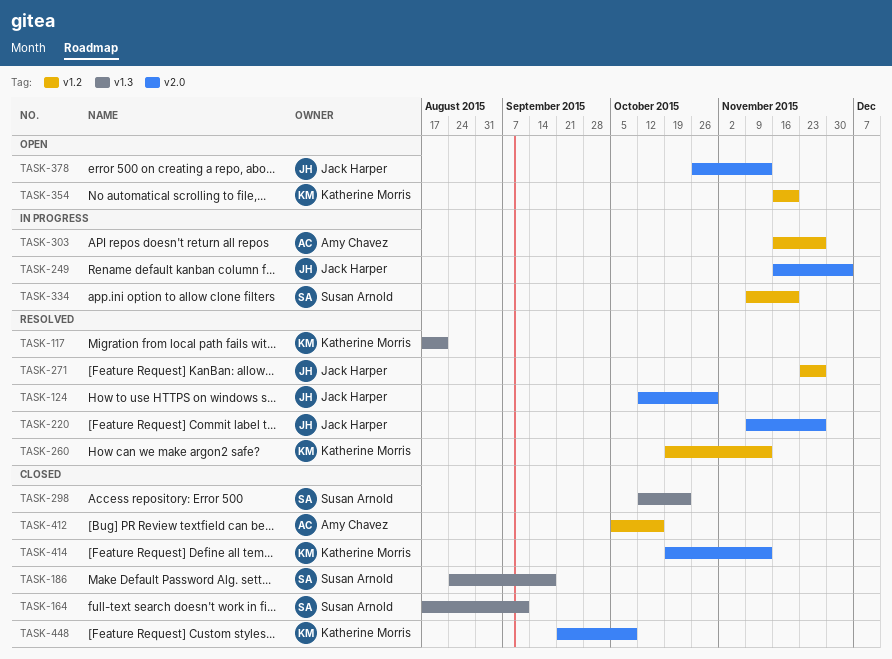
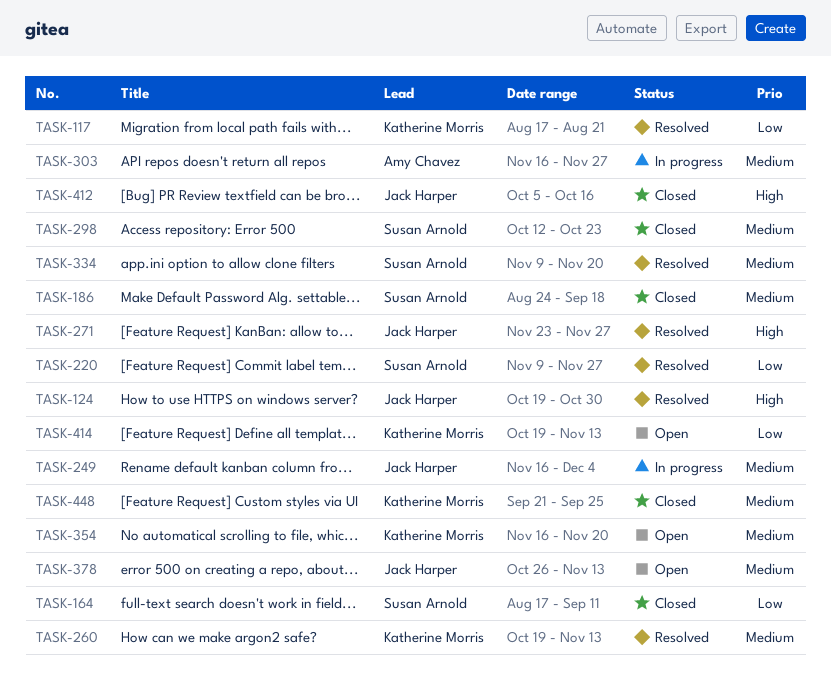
TASK-124, start: Oct 12 -> Oct 19
TASK-220, owner: Jack Harper -> Susan Arnold
TASK-334, status: In progress -> Resolved
TASK-412, owner: Amy Chavez -> Jack Harper
TASK-414, status: Closed -> Open
TASK-448, due: Oct 9 -> Sep 25

